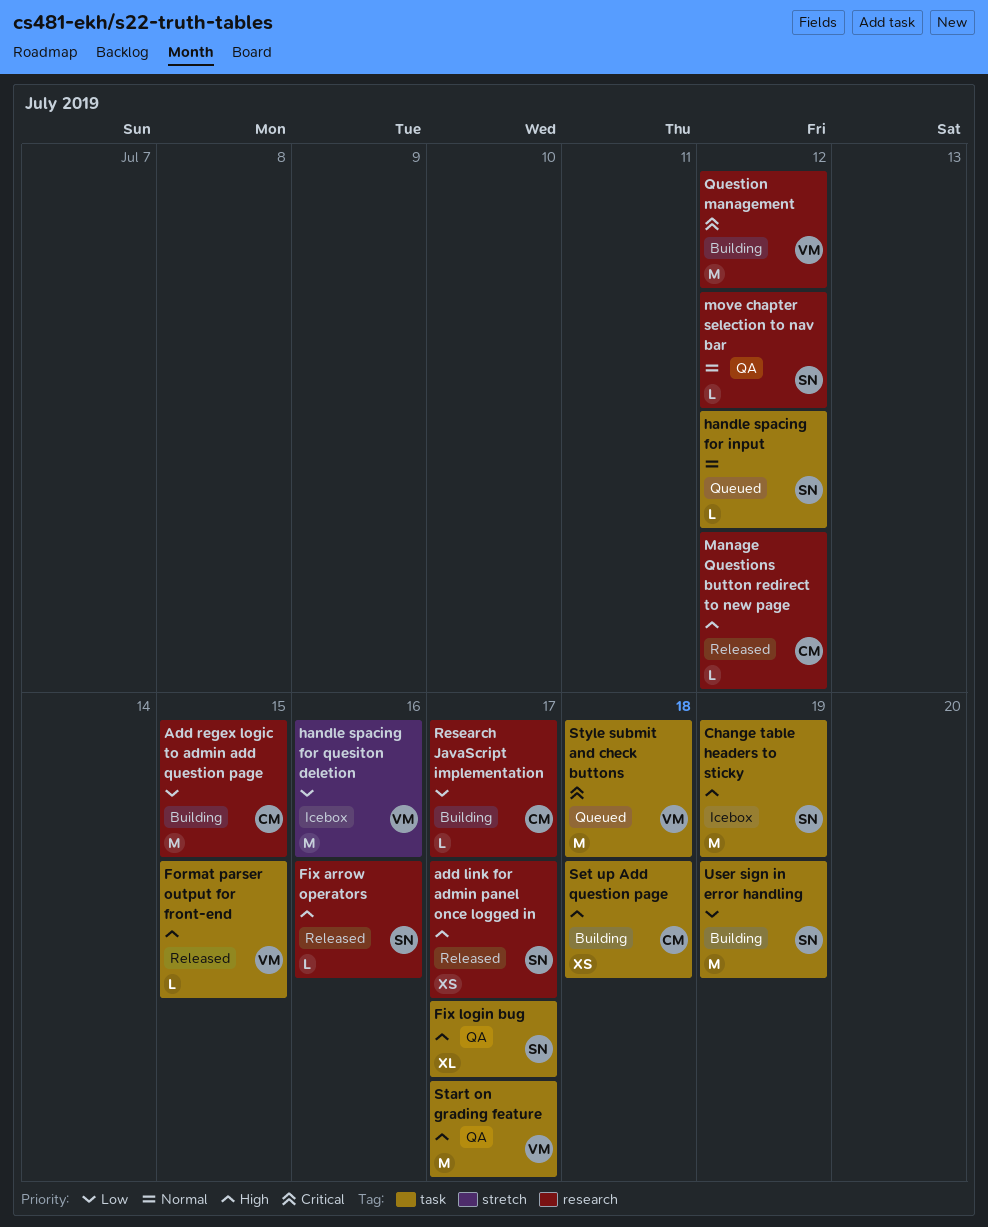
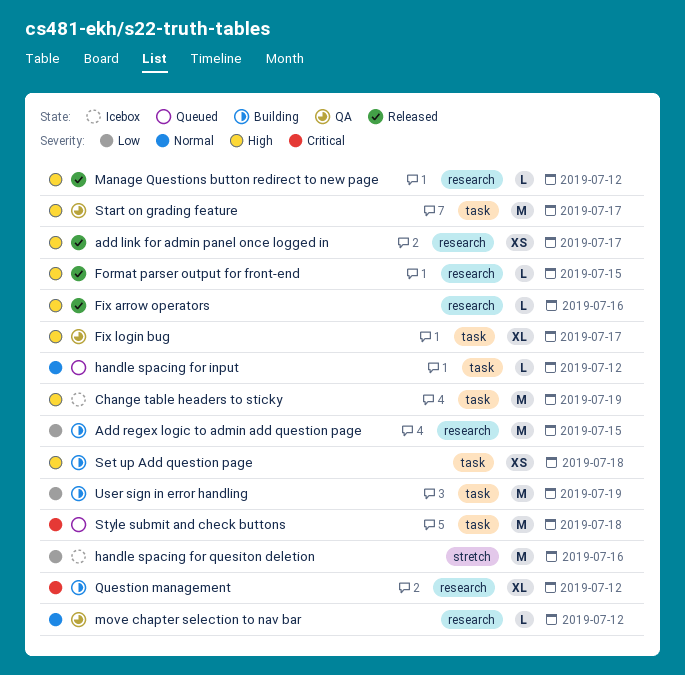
Format parser output for front-end, label: task -> research
Question management, estimate: M -> XL
Research JavaScript implementation: present -> none

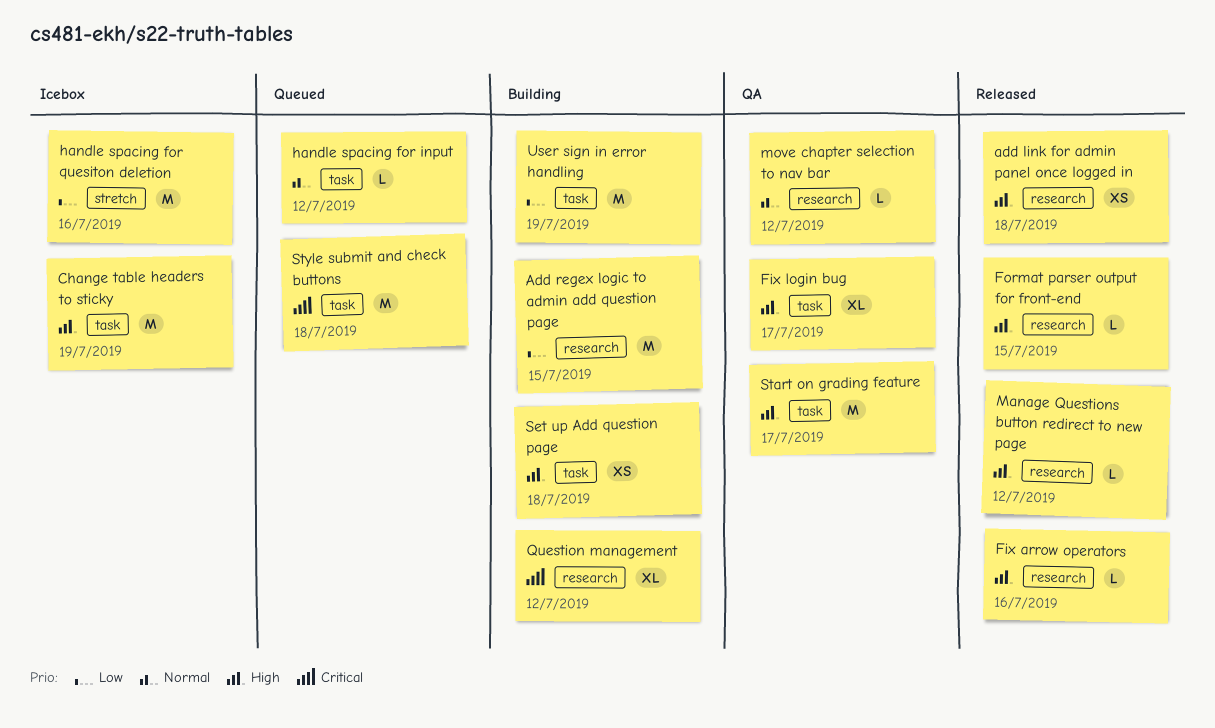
add link for admin panel once logged in, due: Jul 17 -> Jul 18

